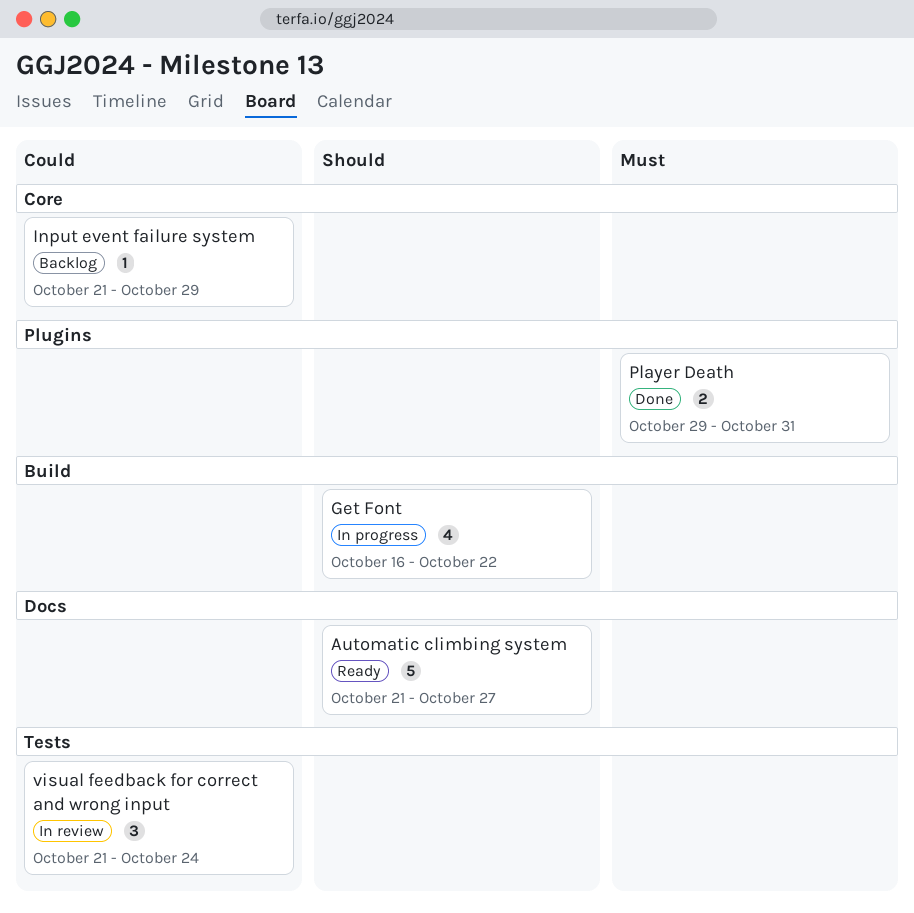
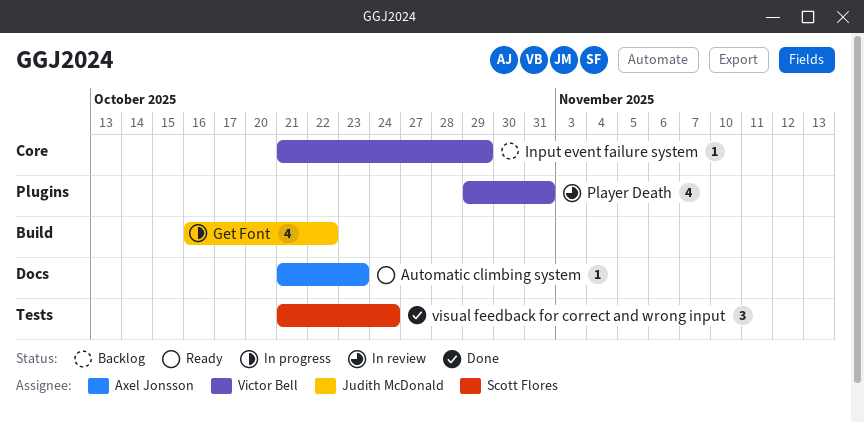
Automatic climbing system, estimate: 5 -> 1
Automatic climbing system, due: Oct 27 -> Oct 23
Player Death, status: Done -> In review
Player Death, estimate: 2 -> 4
visual feedback for correct and wrong input, status: In review -> Done

